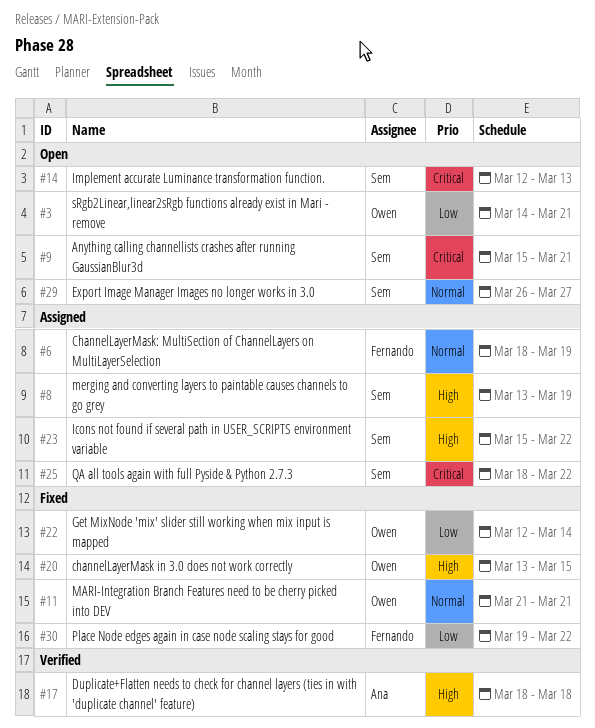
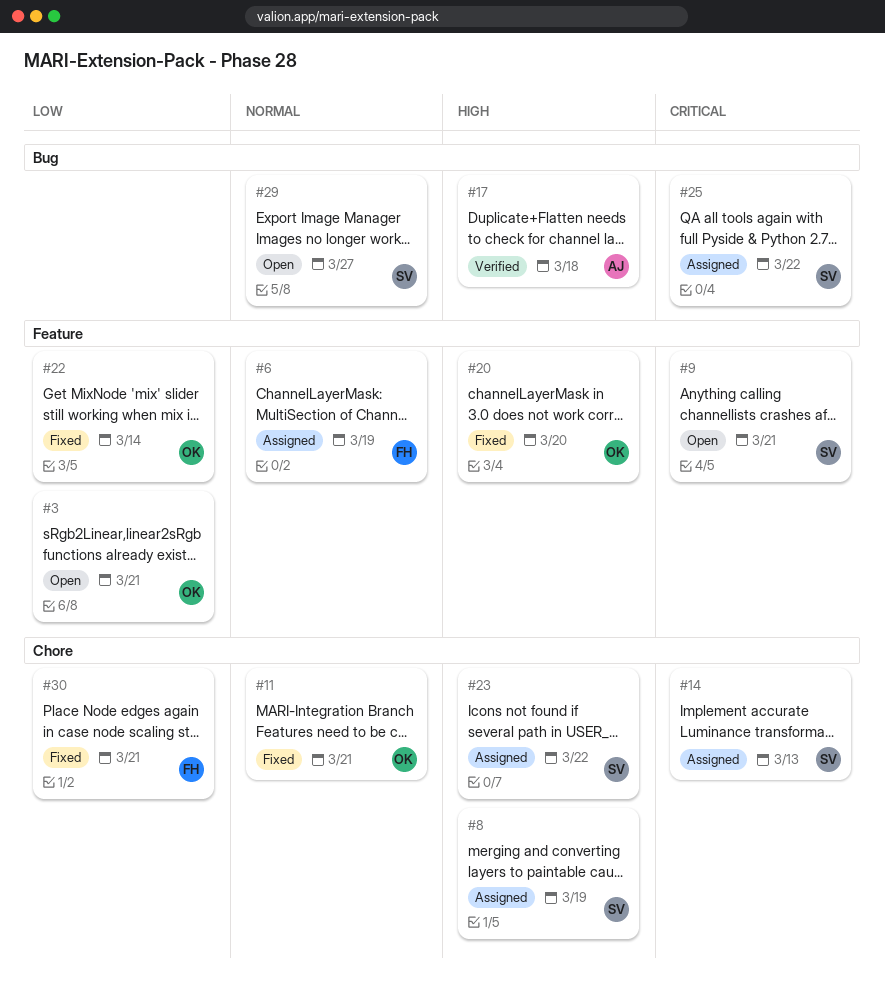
#14, status: Open -> Assigned
#20, due: Mar 15 -> Mar 20
#30, due: Mar 22 -> Mar 21

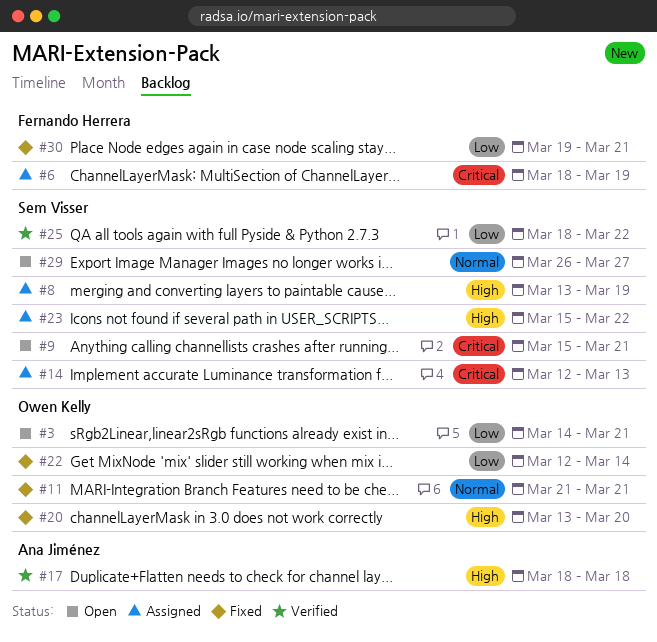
#6, priority: Normal -> Critical
#25, status: Assigned -> Verified
#25, priority: Critical -> Low

